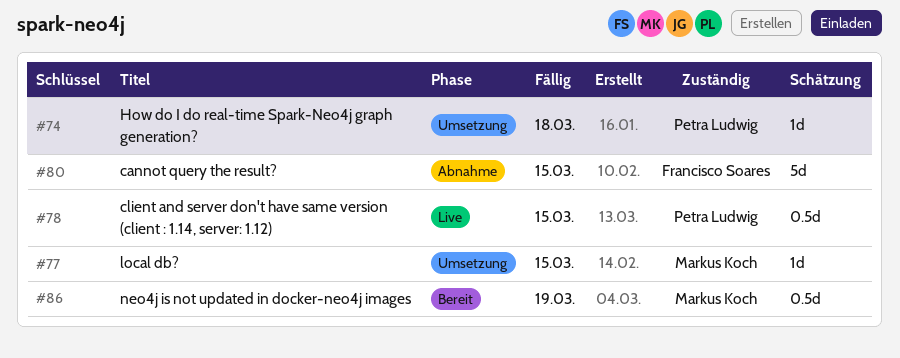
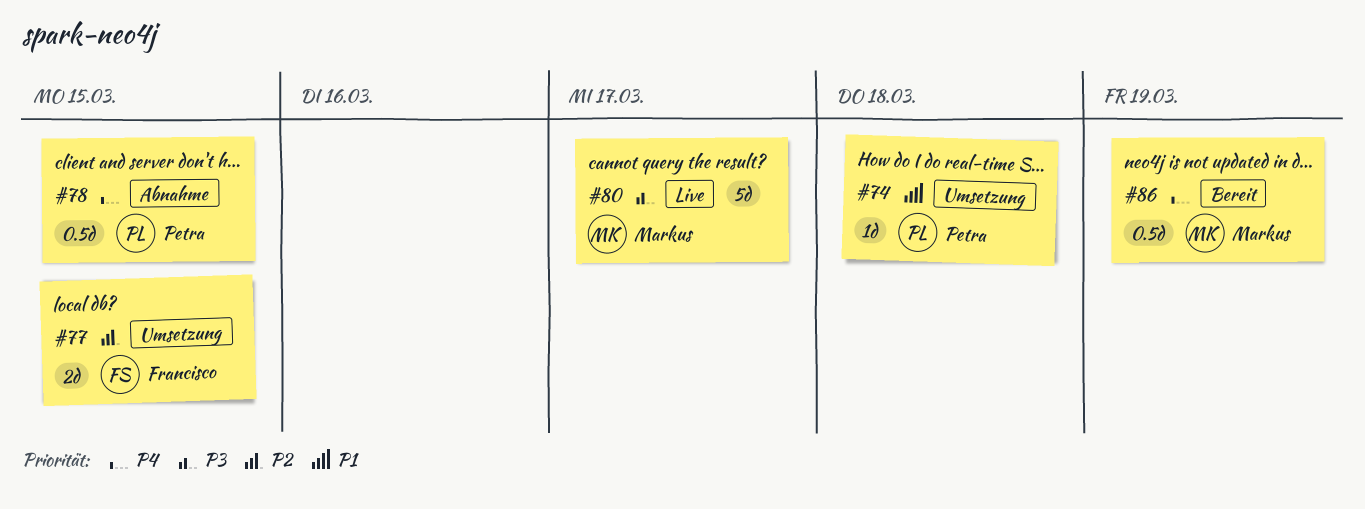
#77, owner: Markus Koch -> Francisco Soares
#77, estimate: 1d -> 2d
#78, status: Live -> Abnahme
#80, status: Abnahme -> Live
#80, owner: Francisco Soares -> Markus Koch
#80, due: Mar 15 -> Mar 17

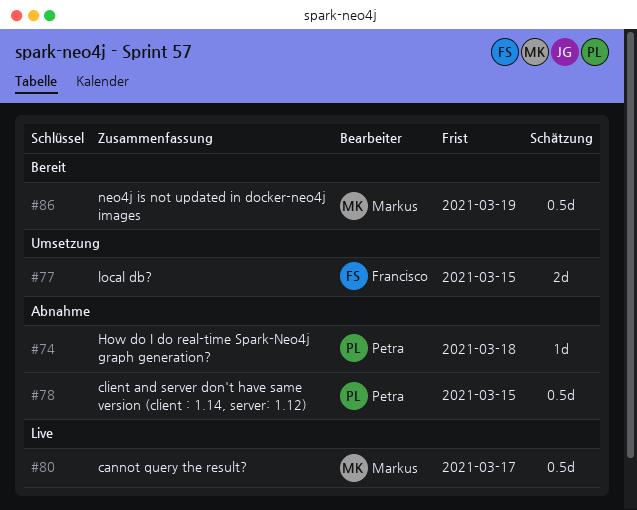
#74, status: Umsetzung -> Abnahme
#80, estimate: 5d -> 0.5d

